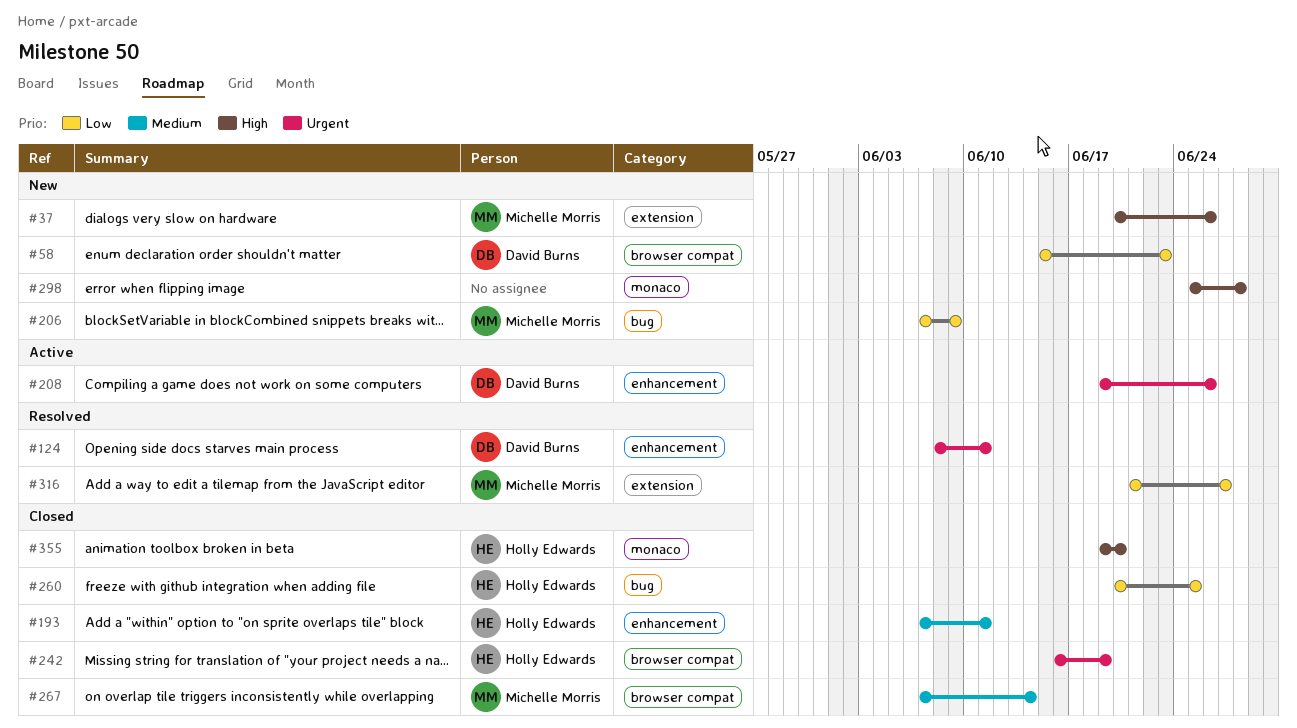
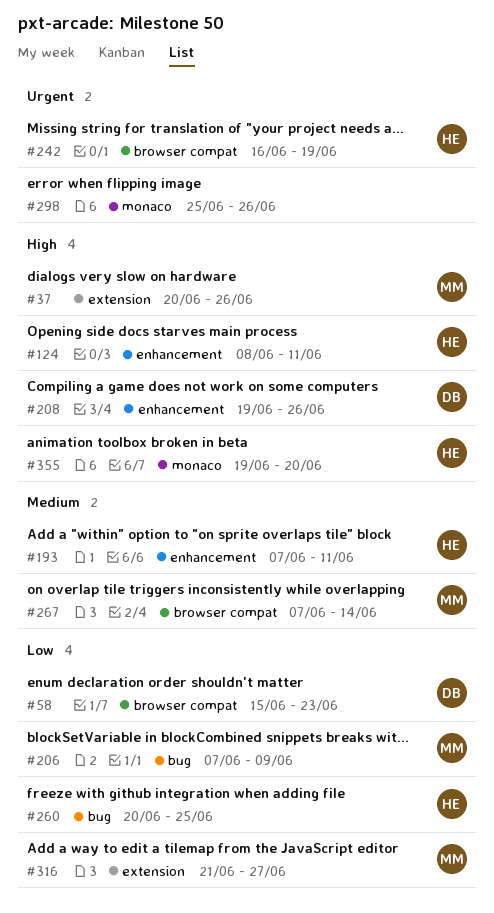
#124, owner: David Burns -> Holly Edwards
#124, priority: Urgent -> High
#208, priority: Urgent -> High
#298, priority: High -> Urgent
#298, due: Jun 28 -> Jun 26

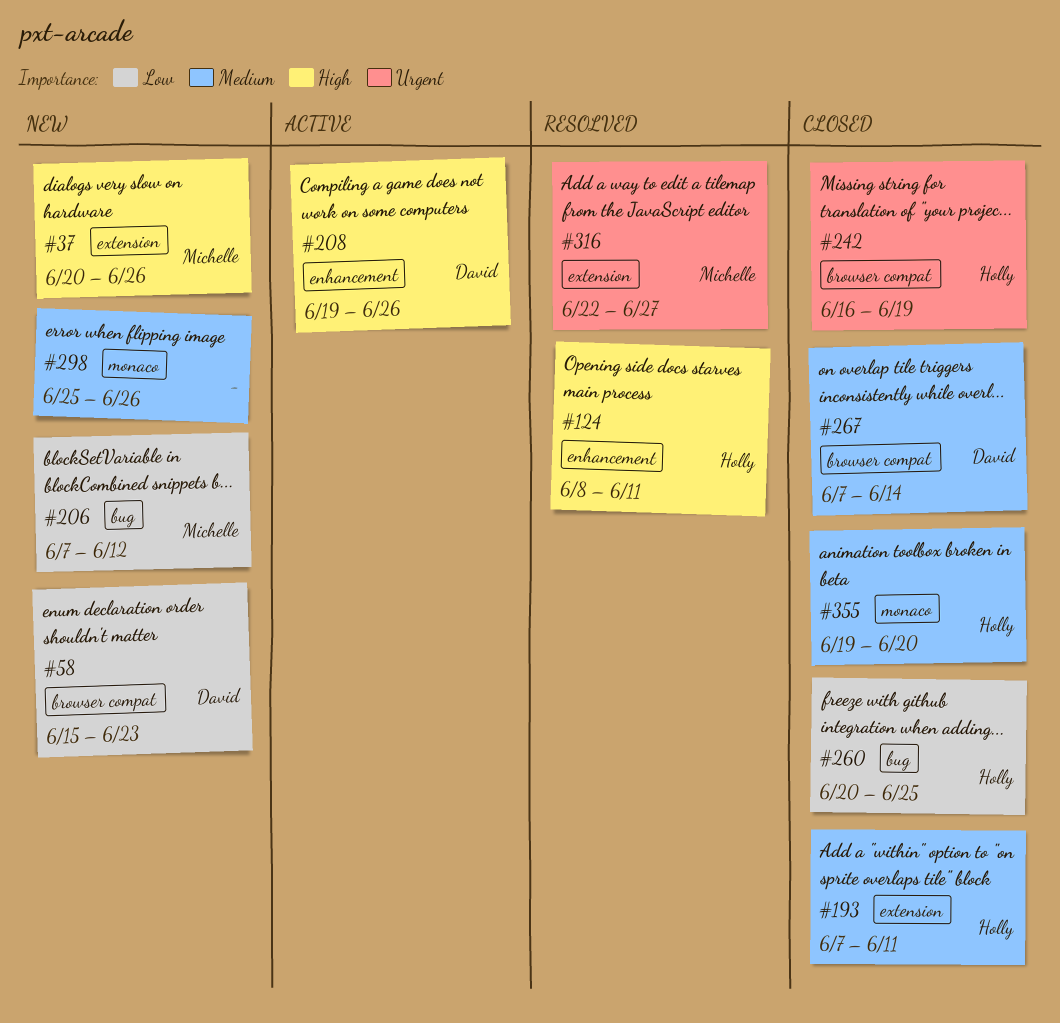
#193, label: enhancement -> extension
#206, due: Jun 9 -> Jun 12
#267, owner: Michelle -> David
#298, priority: Urgent -> Medium
#316, priority: Low -> Urgent
#316, start: Jun 21 -> Jun 22
#355, priority: High -> Medium

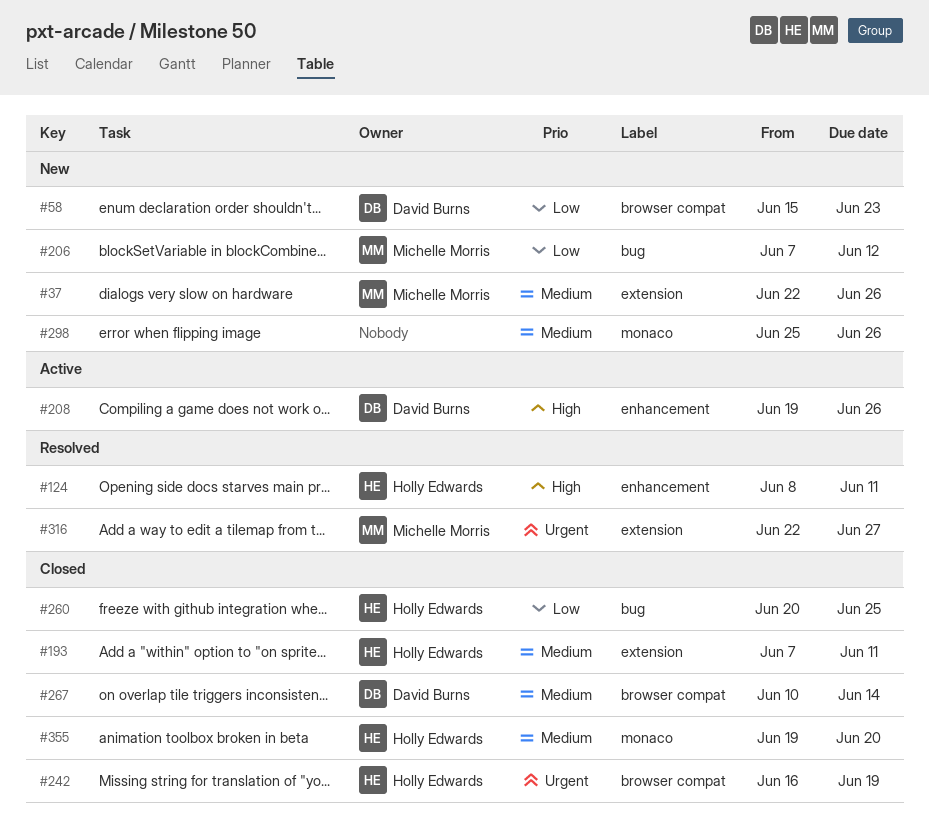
#37, priority: High -> Medium
#37, start: Jun 20 -> Jun 22
#267, start: Jun 7 -> Jun 10

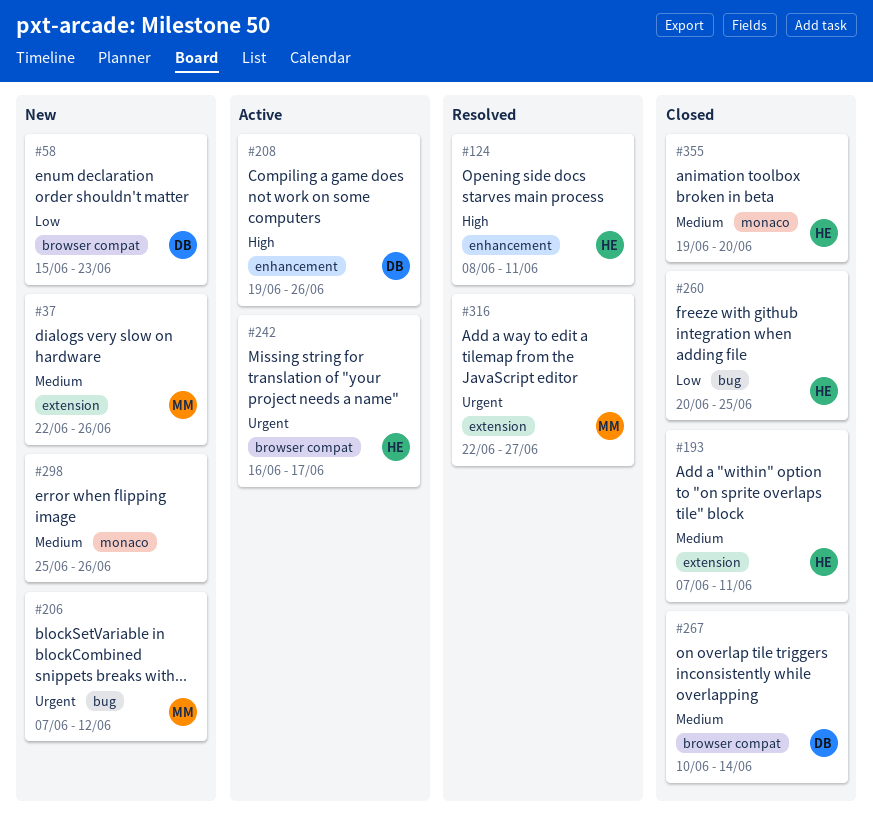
#206, priority: Low -> Urgent
#242, status: Closed -> Active
#242, due: Jun 19 -> Jun 17

